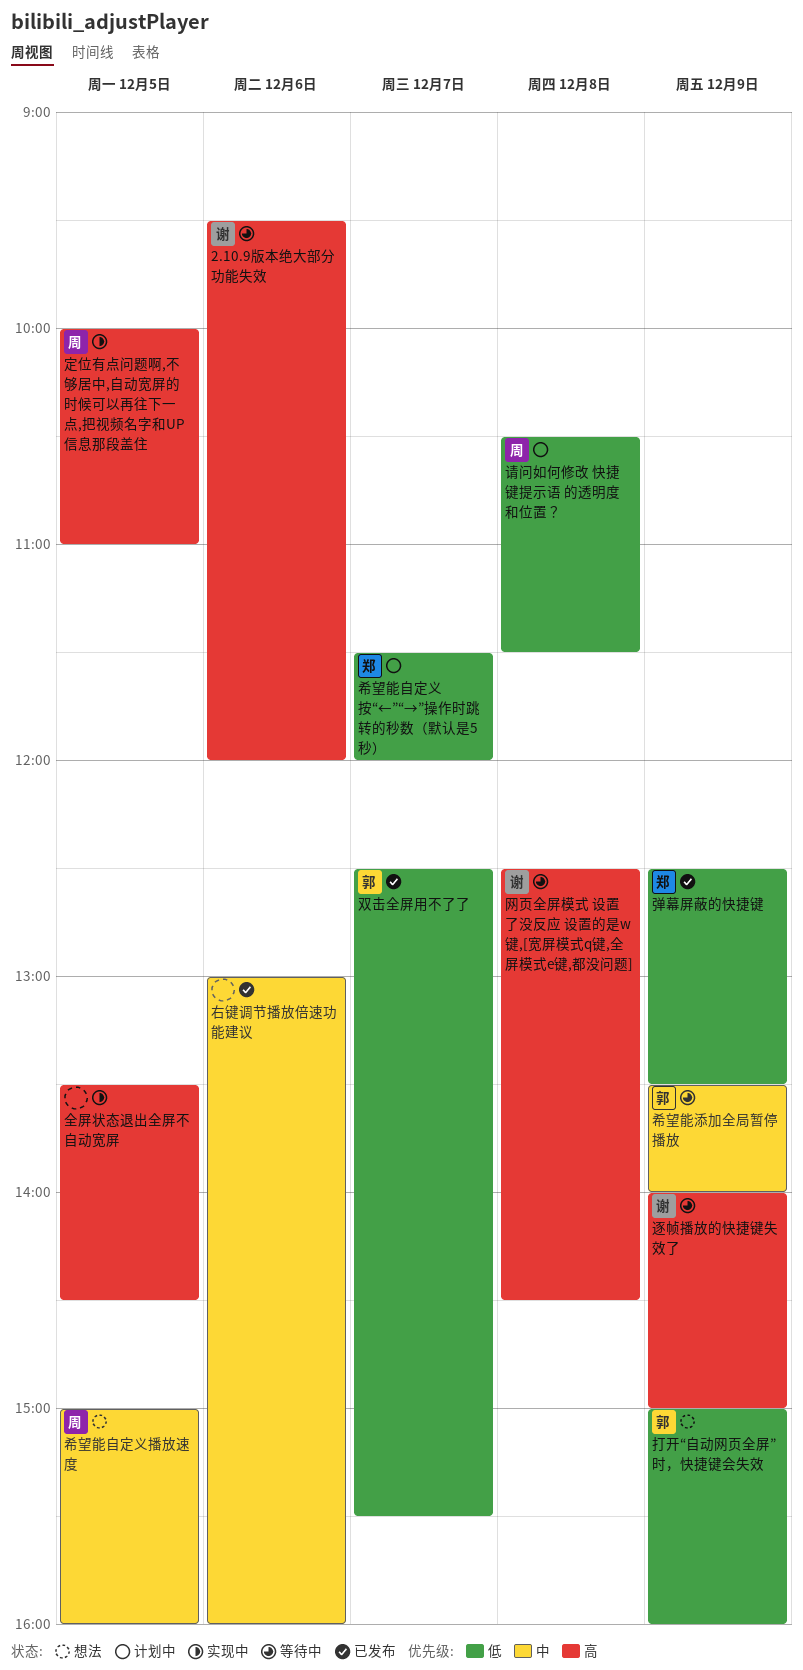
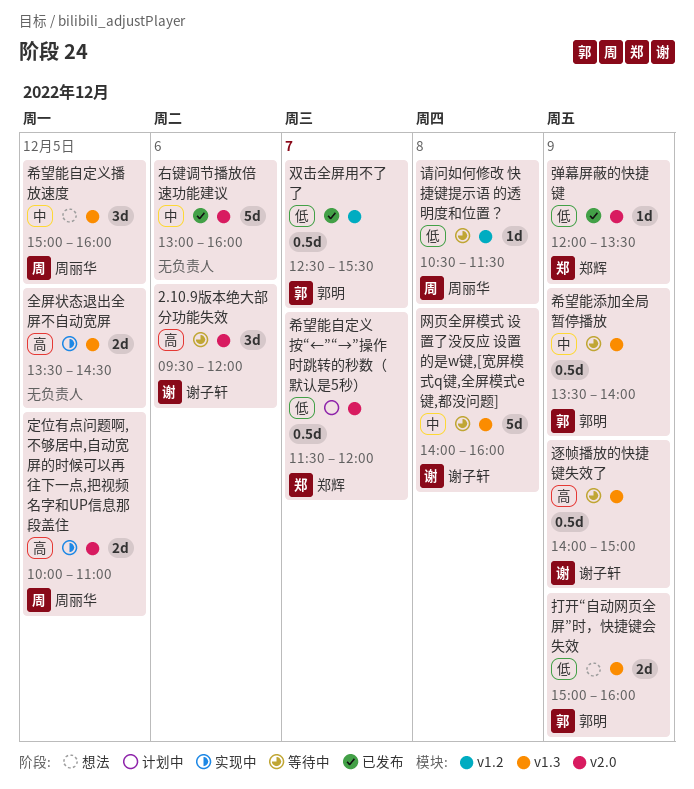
弹幕屏蔽的快捷键, begins: 12:30 -> 12:00
网页全屏模式 设置了没反应 设置的是w键,[宽屏模式q键,全屏模式e键,都没问题], priority: 高 -> 中
网页全屏模式 设置了没反应 设置的是w键,[宽屏模式q键,全屏模式e键,都没问题], begins: 12:30 -> 14:00
网页全屏模式 设置了没反应 设置的是w键,[宽屏模式q键,全屏模式e键,都没问题], ends: 14:30 -> 16:00
请问如何修改 快捷键提示语 的透明度和位置？, status: 计划中 -> 等待中

